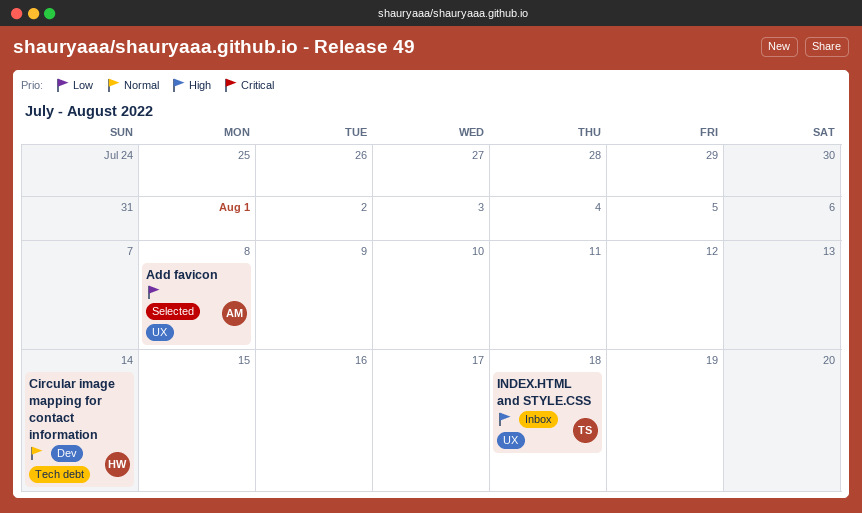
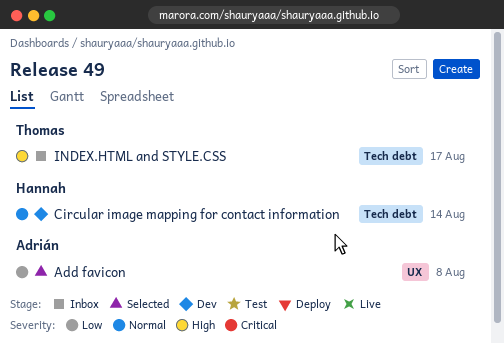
INDEX.HTML and STYLE.CSS, label: UX -> Tech debt
INDEX.HTML and STYLE.CSS, due: Aug 18 -> Aug 17

